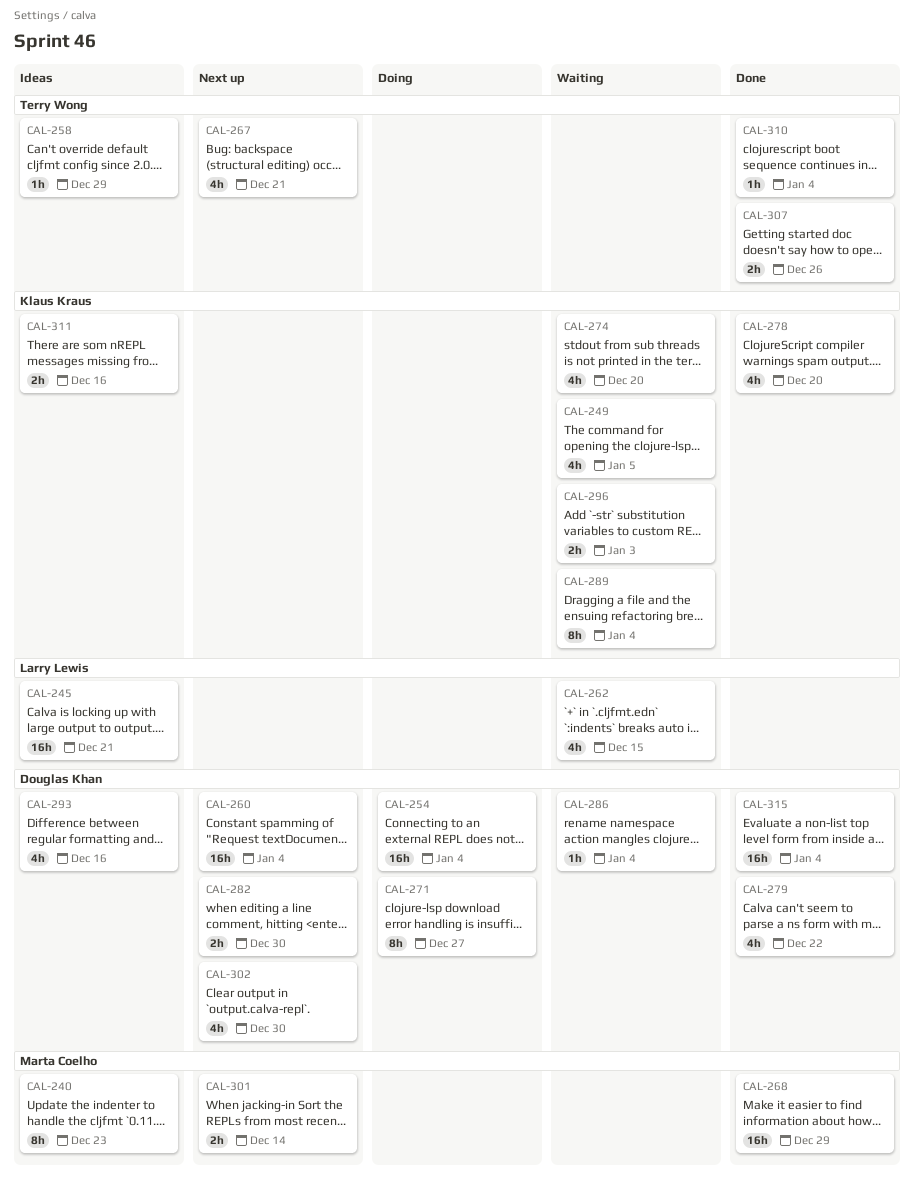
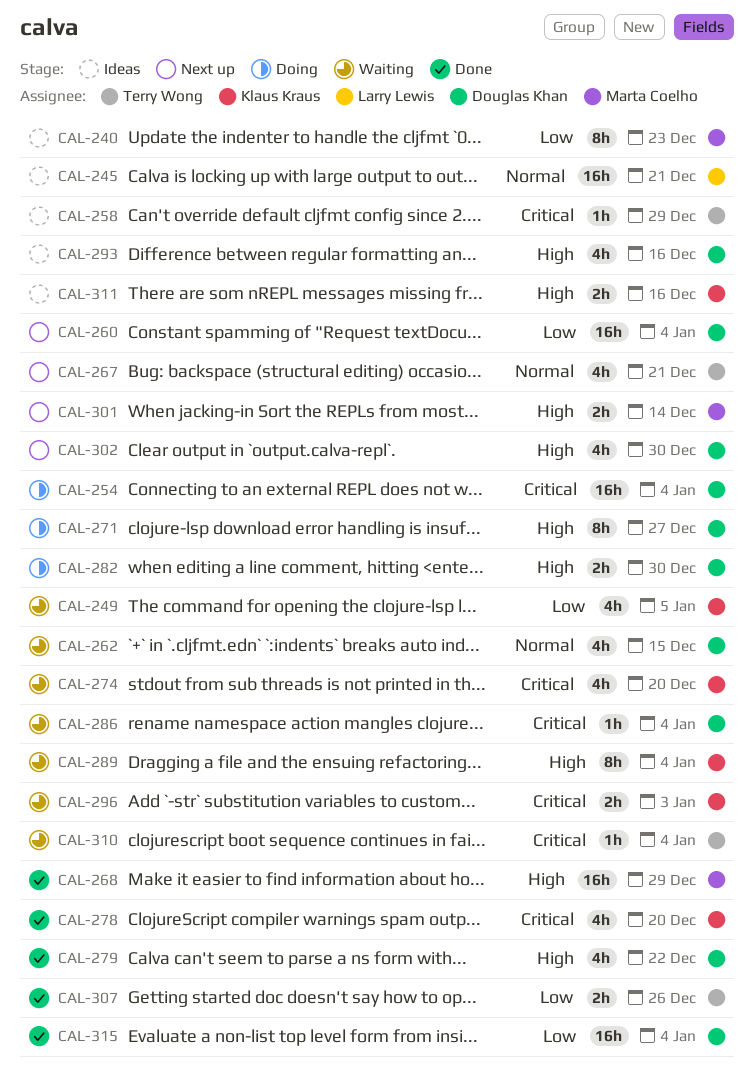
CAL-262, owner: Larry Lewis -> Douglas Khan
CAL-282, status: Next up -> Doing
CAL-310, status: Done -> Waiting

